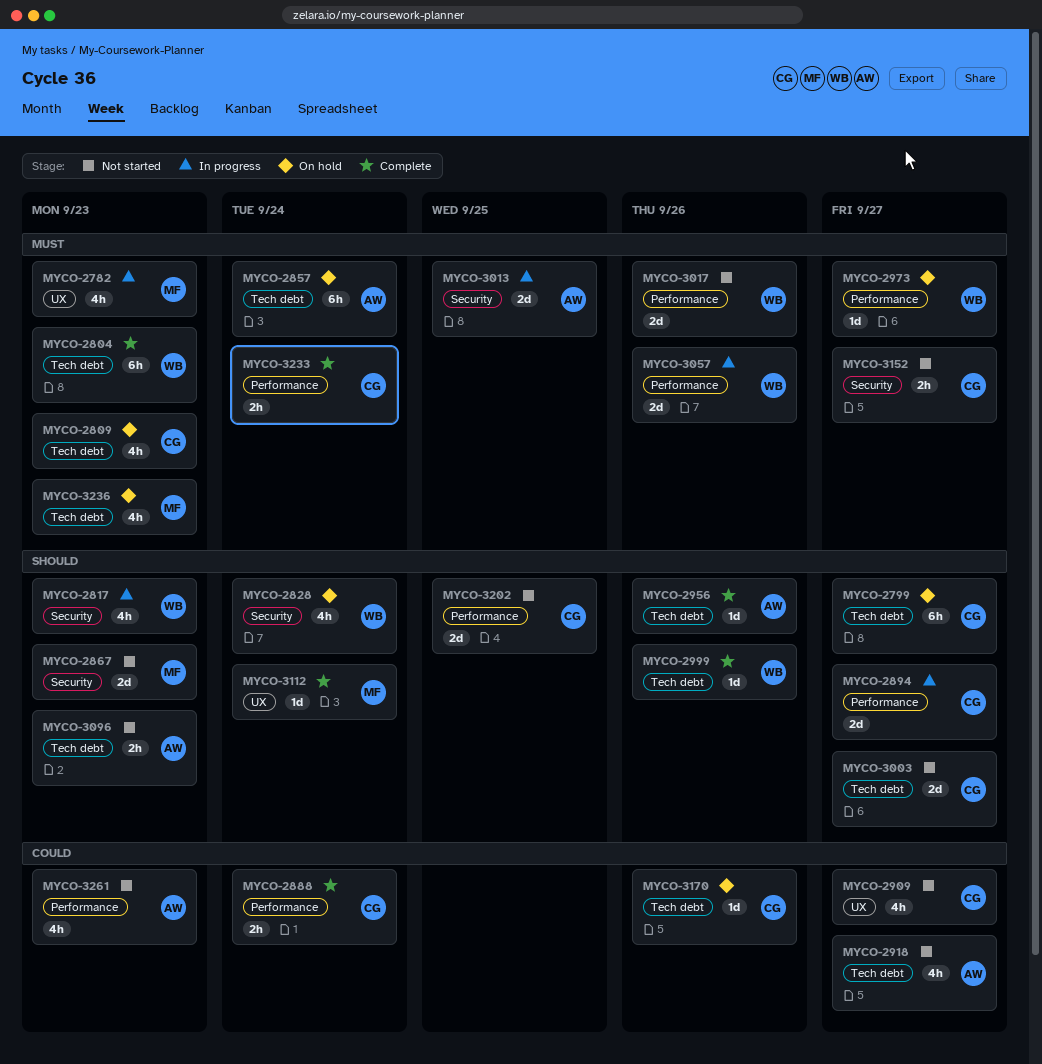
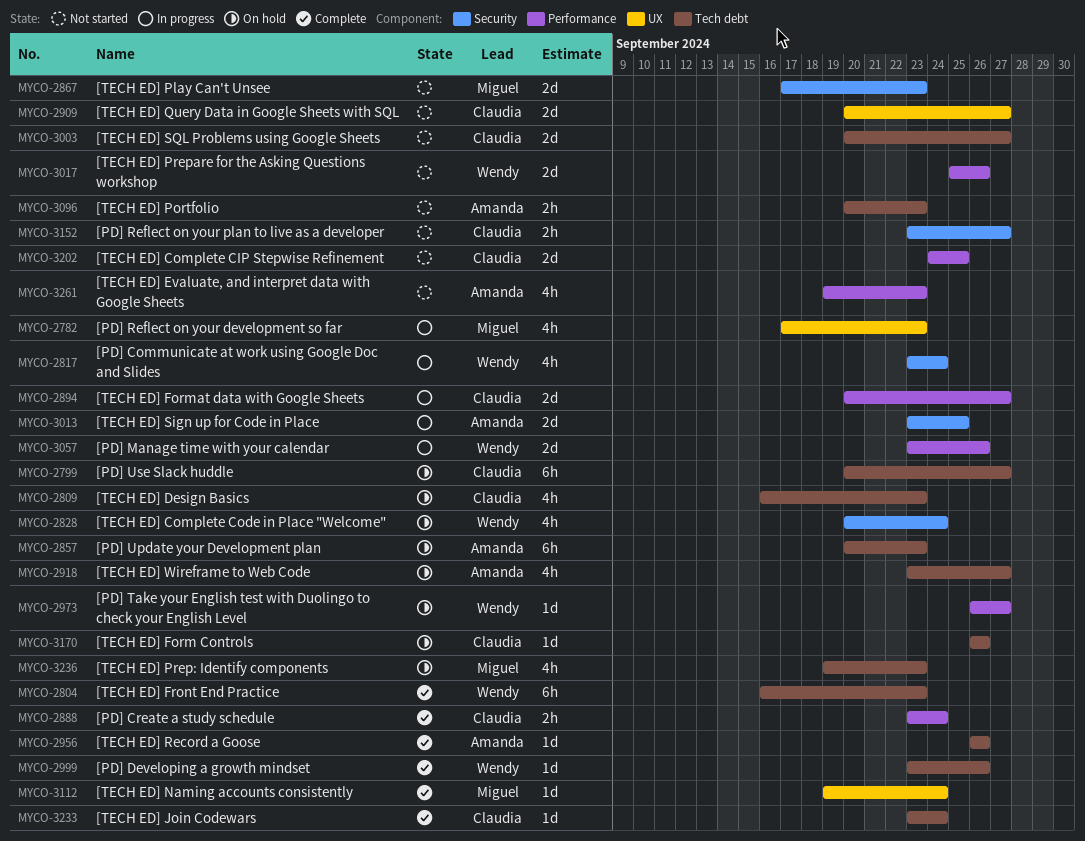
MYCO-2817, due: Sep 23 -> Sep 24
MYCO-2857, due: Sep 24 -> Sep 23
MYCO-2909, estimate: 4h -> 2d
MYCO-2918, status: Not started -> On hold
MYCO-3233, label: Performance -> Tech debt
MYCO-3233, estimate: 2h -> 1d

